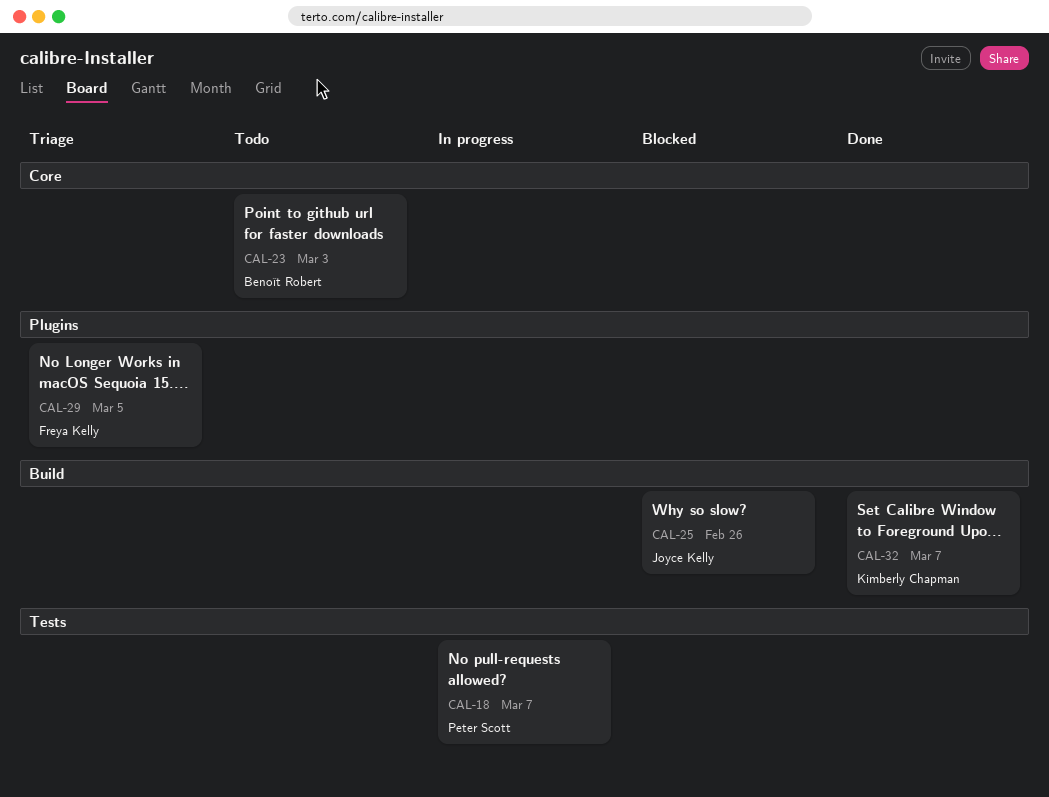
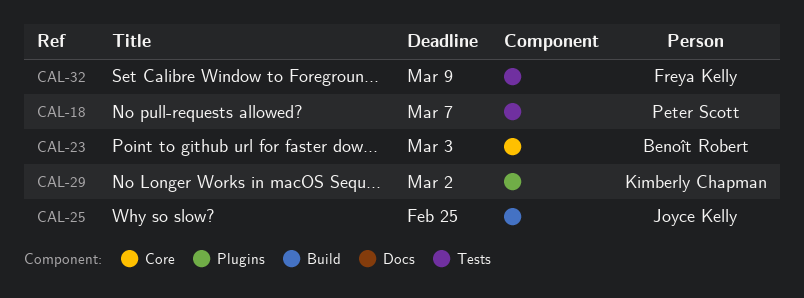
CAL-25, due: Feb 26 -> Feb 25
CAL-29, owner: Freya Kelly -> Kimberly Chapman
CAL-29, due: Mar 5 -> Mar 2
CAL-32, owner: Kimberly Chapman -> Freya Kelly
CAL-32, label: Build -> Tests
CAL-32, due: Mar 7 -> Mar 9

